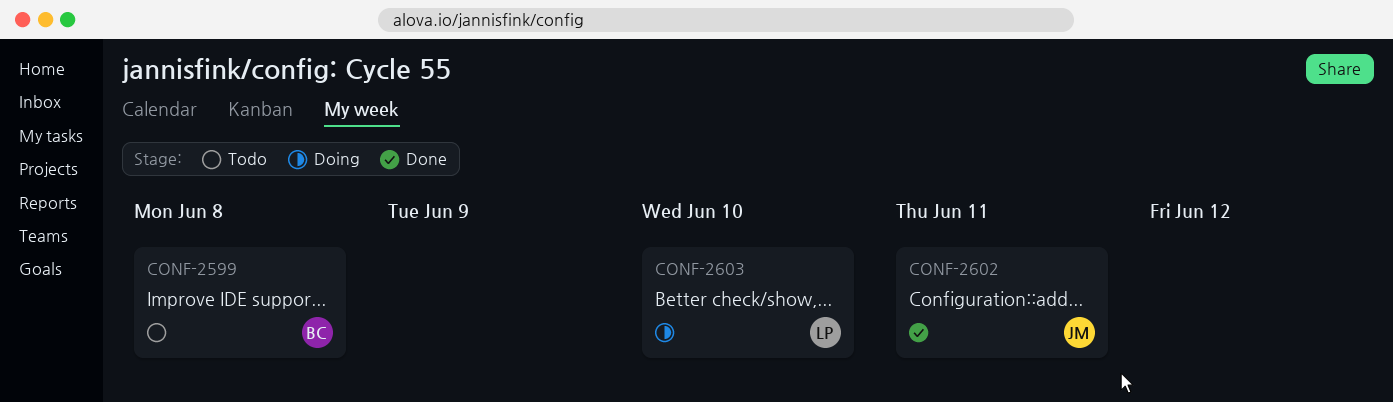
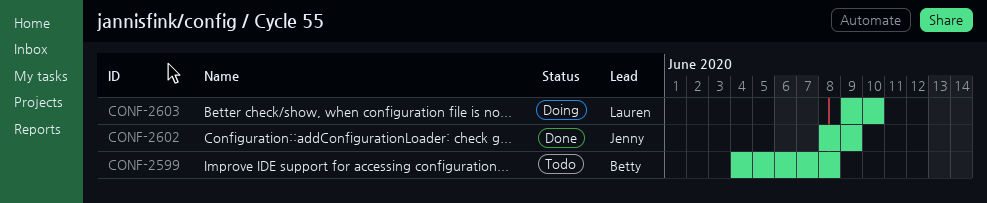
CONF-2602, due: Jun 11 -> Jun 9

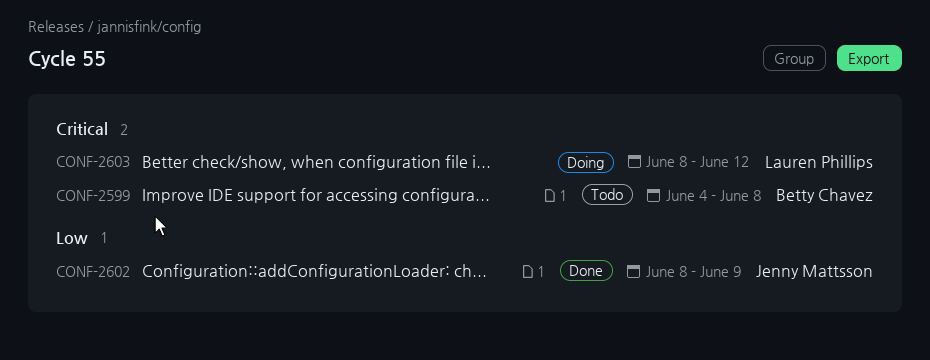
CONF-2603, start: Jun 9 -> Jun 8
CONF-2603, due: Jun 10 -> Jun 12

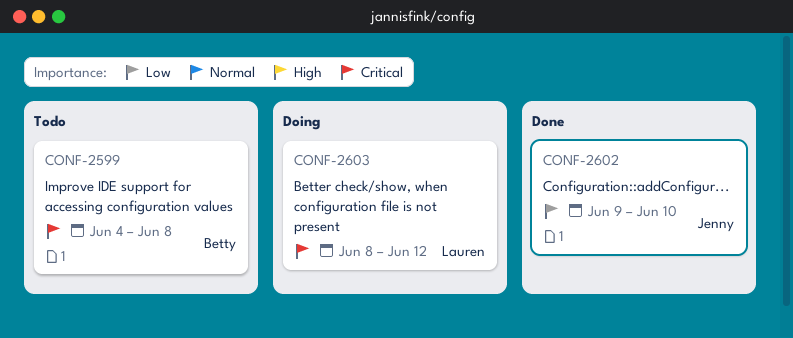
CONF-2602, start: Jun 8 -> Jun 9
CONF-2602, due: Jun 9 -> Jun 10

